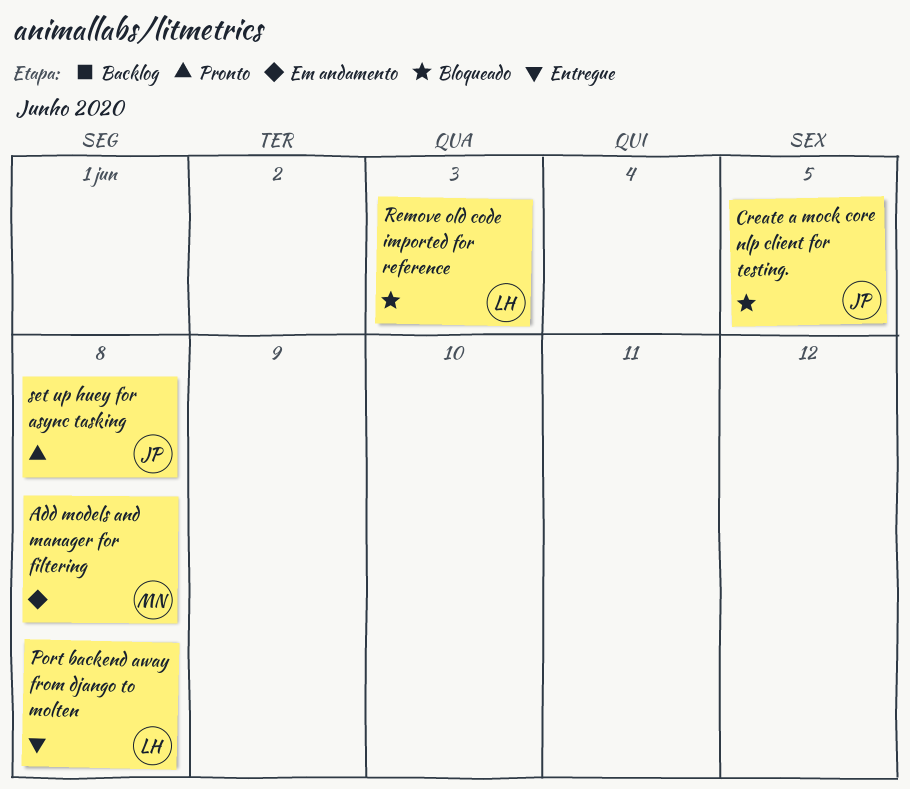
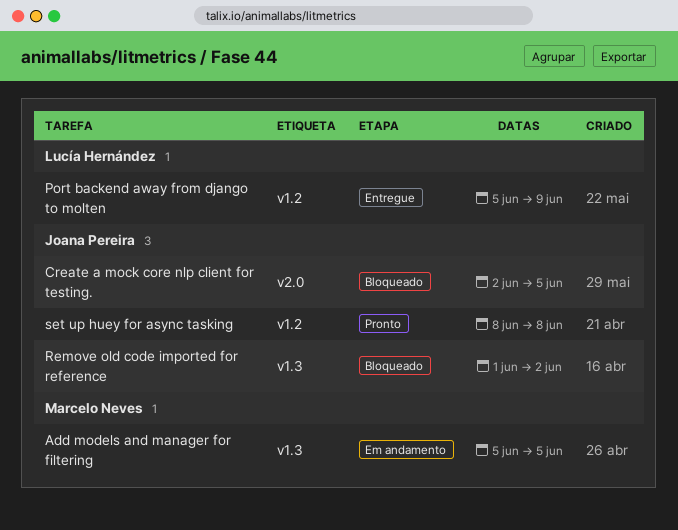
Add models and manager for filtering, due: Jun 8 -> Jun 5
Port backend away from django to molten, due: Jun 8 -> Jun 9
Remove old code imported for reference, owner: Lucía Hernández -> Joana Pereira
Remove old code imported for reference, due: Jun 3 -> Jun 2

